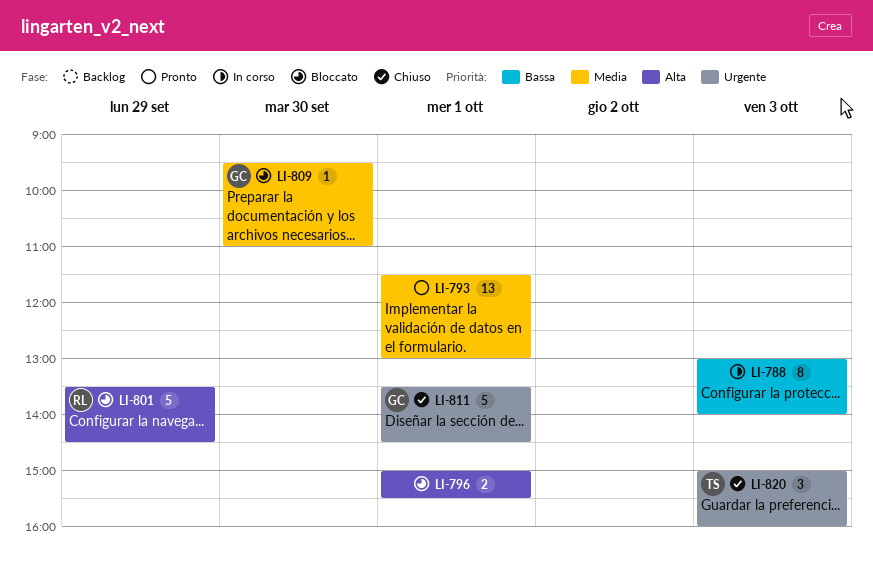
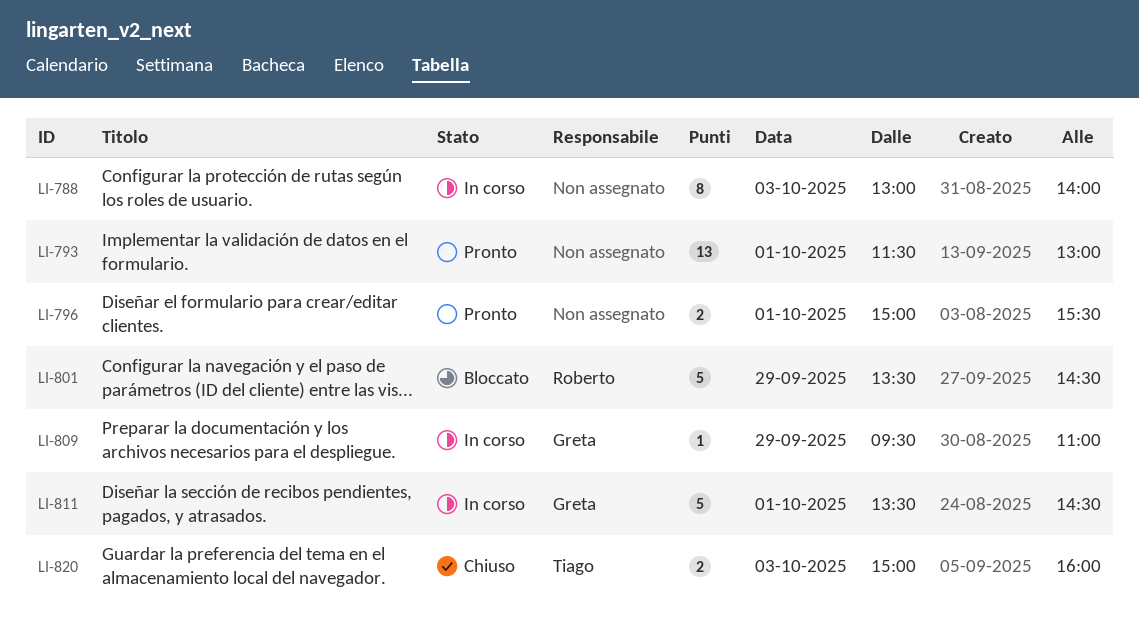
LI-796, status: Bloccato -> Pronto
LI-809, status: Bloccato -> In corso
LI-809, day: Sep 30 -> Sep 29
LI-811, status: Chiuso -> In corso
LI-820, estimate: 3 -> 2

